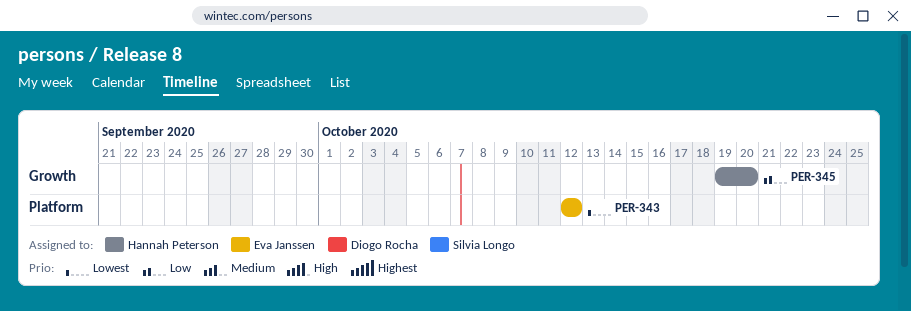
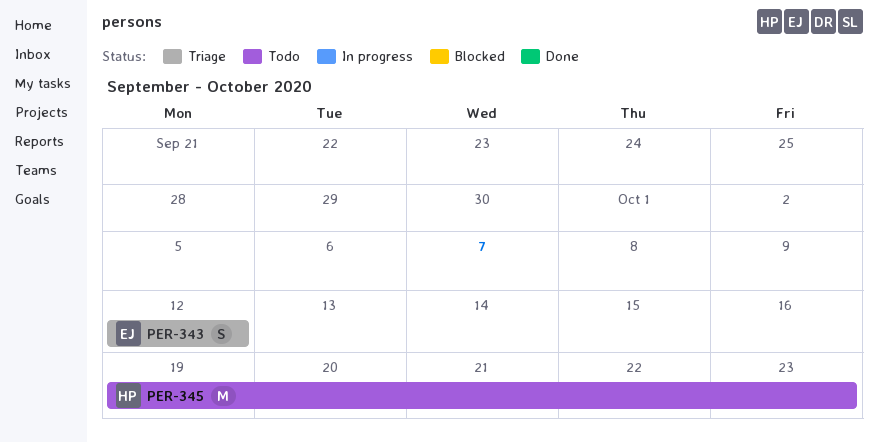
PER-345, due: Oct 20 -> Oct 23

